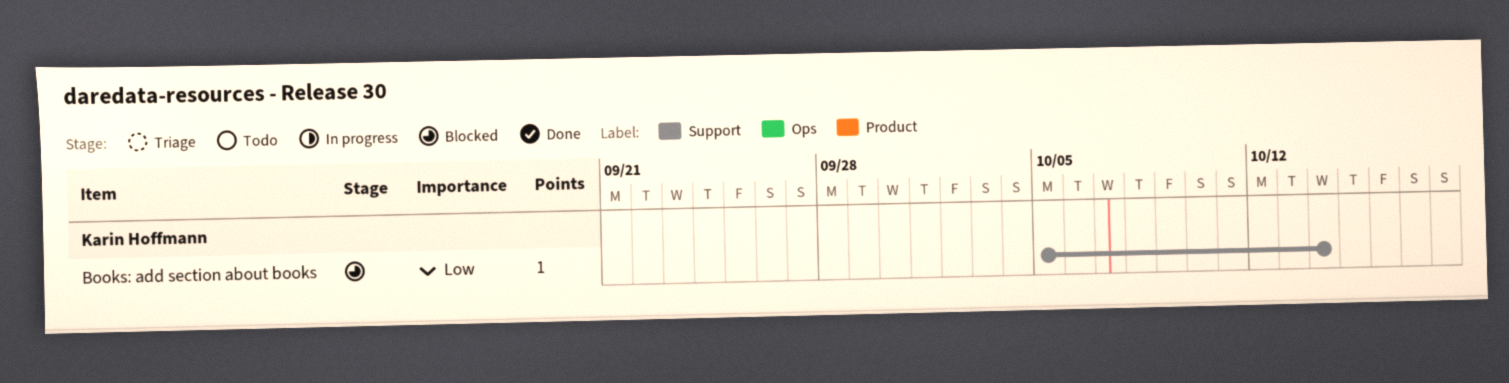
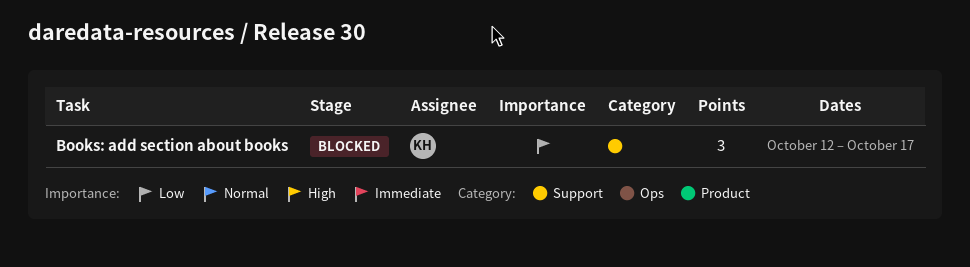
Books: add section about books, estimate: 1 -> 3
Books: add section about books, start: Oct 5 -> Oct 12
Books: add section about books, due: Oct 14 -> Oct 17

